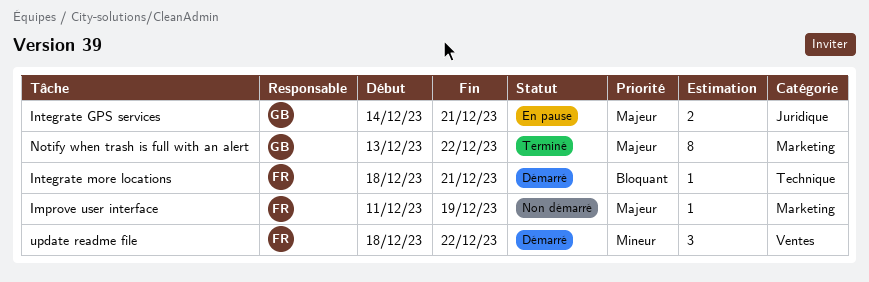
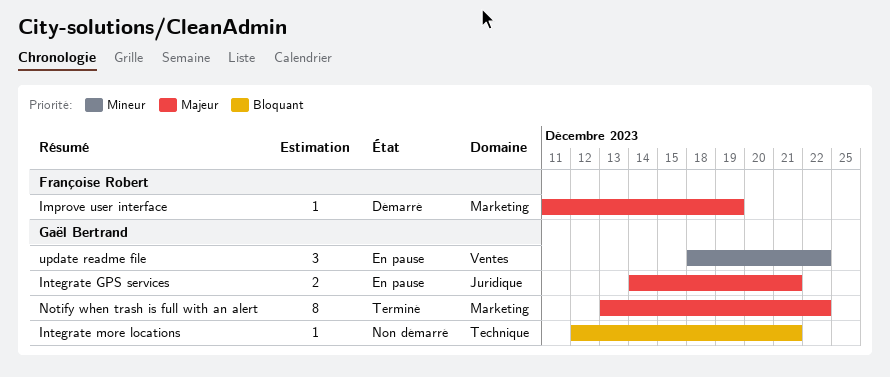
Improve user interface, status: Non démarré -> Démarré
Integrate more locations, status: Démarré -> Non démarré
Integrate more locations, owner: Françoise Robert -> Gaël Bertrand
Integrate more locations, start: Dec 18 -> Dec 12
update readme file, status: Démarré -> En pause
update readme file, owner: Françoise Robert -> Gaël Bertrand

